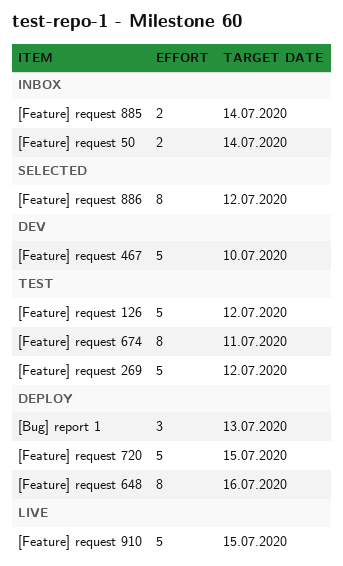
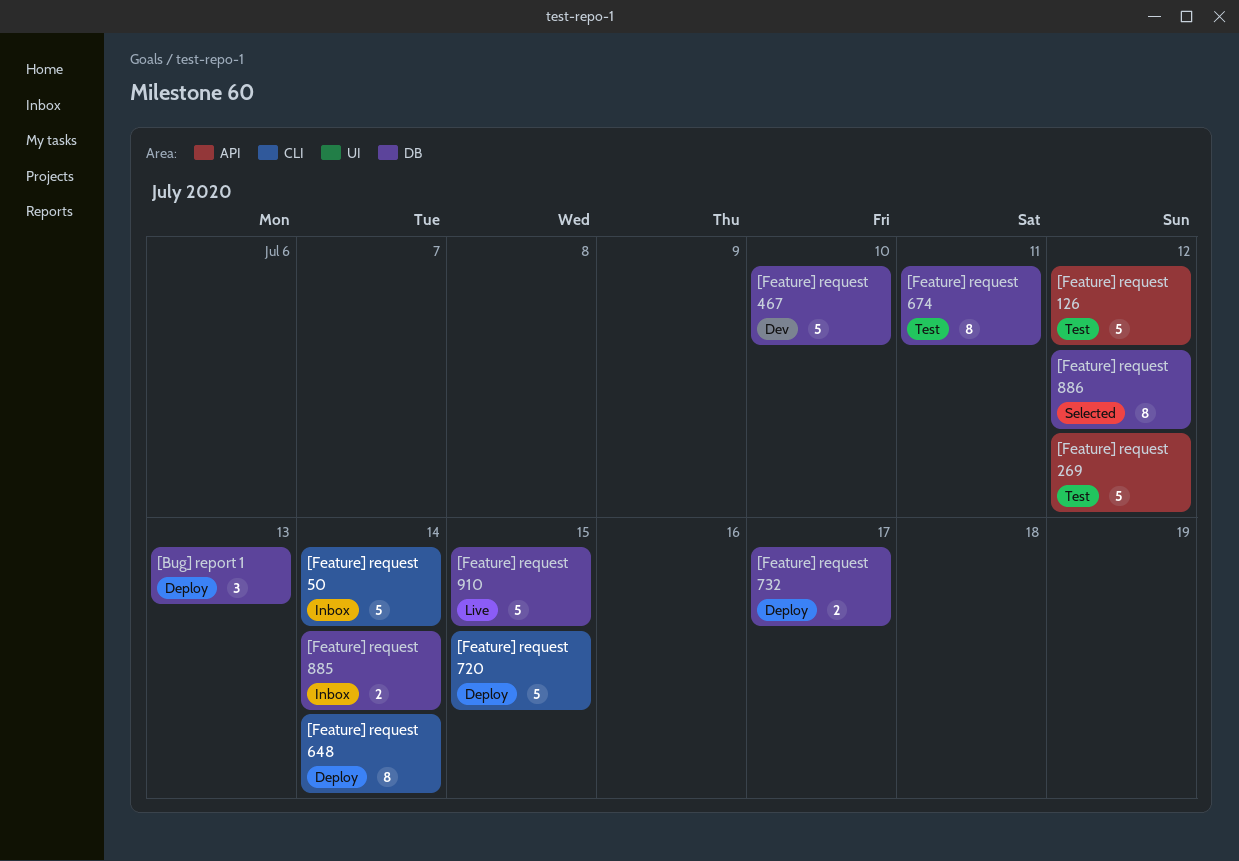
[Feature] request 50, estimate: 2 -> 5
[Feature] request 648, due: Jul 16 -> Jul 14
[Feature] request 732: none -> present

